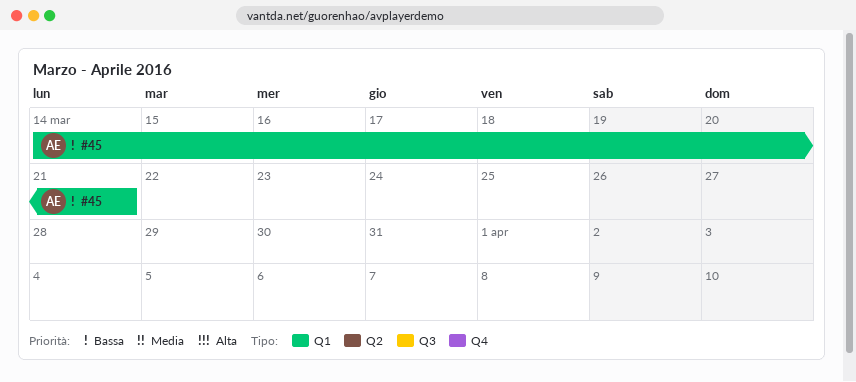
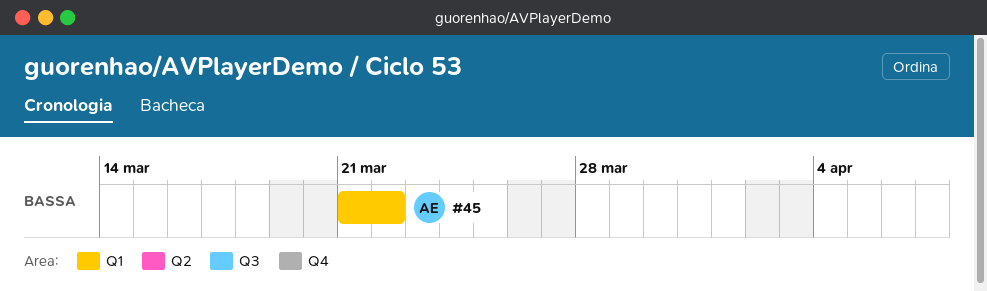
#45, start: Mar 14 -> Mar 21
#45, due: Mar 21 -> Mar 22

